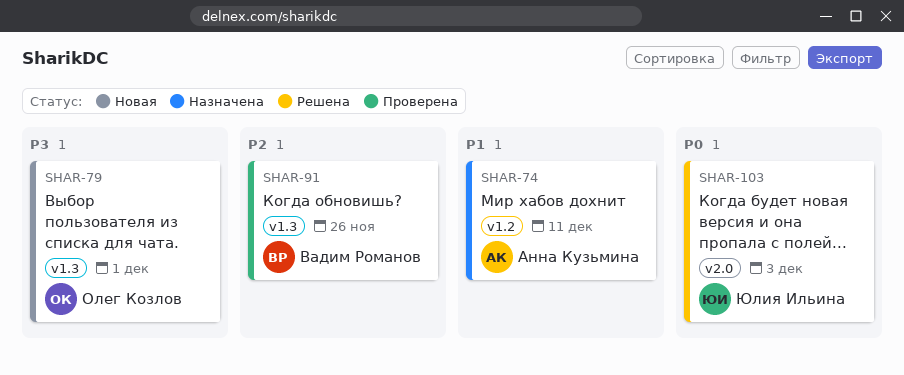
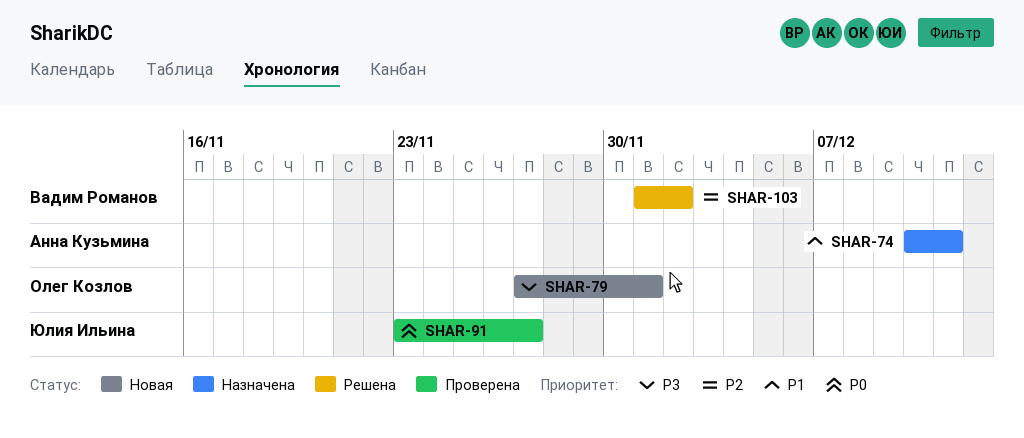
SHAR-91, owner: Вадим Романов -> Юлия Ильина
SHAR-91, priority: P2 -> P0
SHAR-91, due: Nov 26 -> Nov 27
SHAR-103, owner: Юлия Ильина -> Вадим Романов
SHAR-103, priority: P0 -> P2
SHAR-103, due: Dec 3 -> Dec 2

